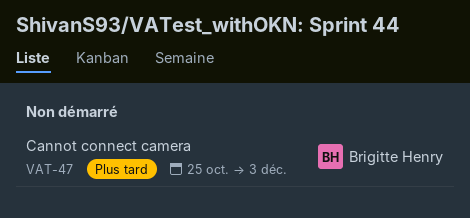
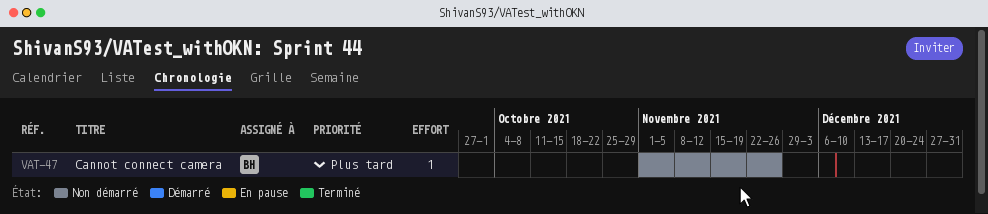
VAT-47, start: Oct 25 -> Nov 1
VAT-47, due: Dec 3 -> Nov 26

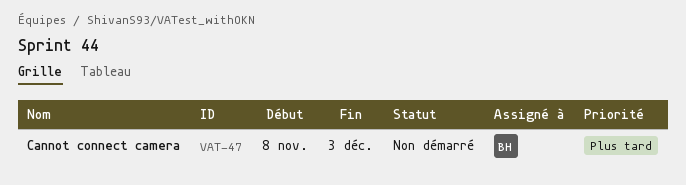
VAT-47, start: Nov 1 -> Nov 8
VAT-47, due: Nov 26 -> Dec 3

